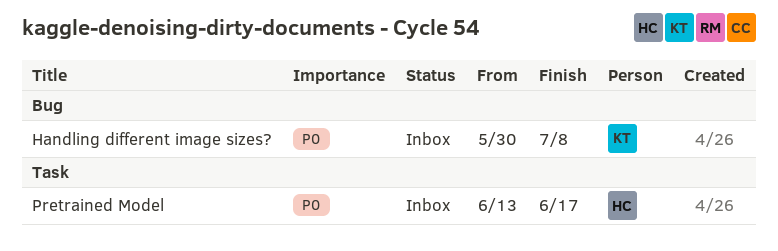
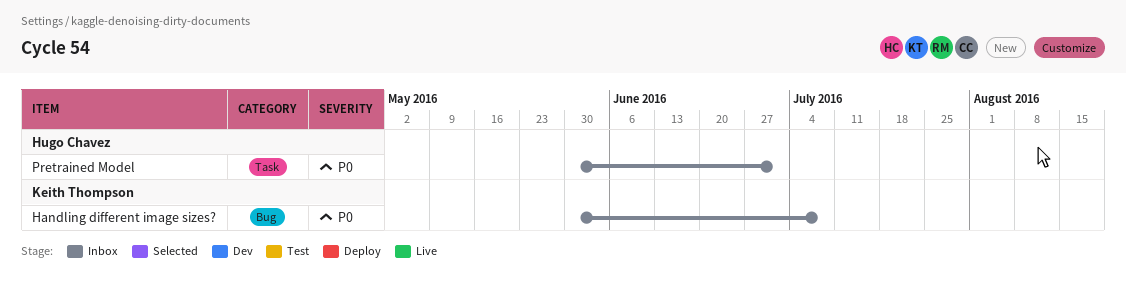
Pretrained Model, start: Jun 13 -> May 30
Pretrained Model, due: Jun 17 -> Jul 1

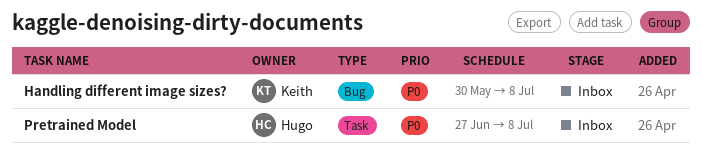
Pretrained Model, start: May 30 -> Jun 27
Pretrained Model, due: Jul 1 -> Jul 8

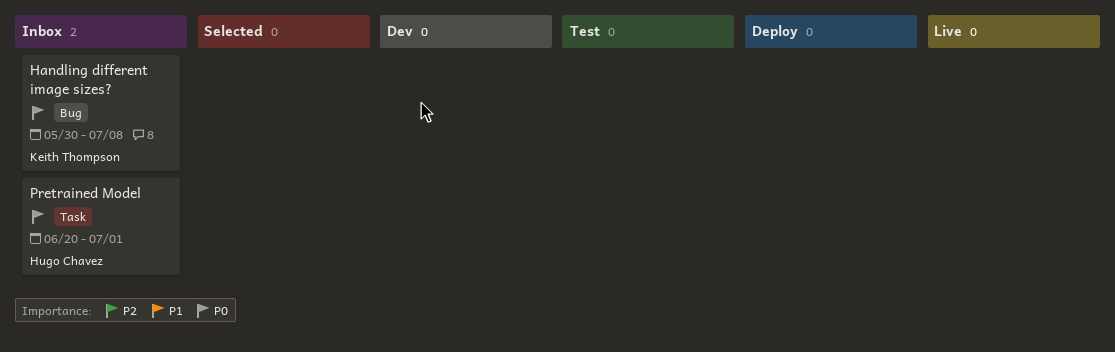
Pretrained Model, start: Jun 27 -> Jun 20
Pretrained Model, due: Jul 8 -> Jul 1

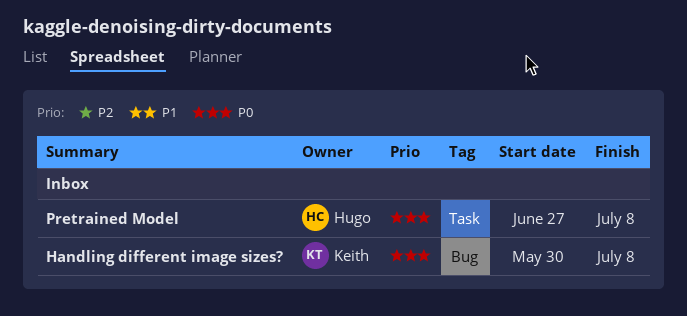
Pretrained Model, start: Jun 20 -> Jun 27
Pretrained Model, due: Jul 1 -> Jul 8

